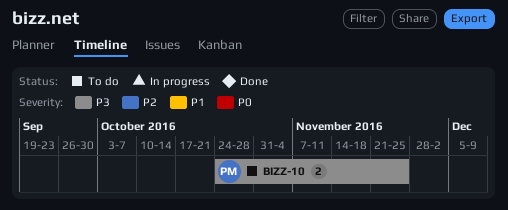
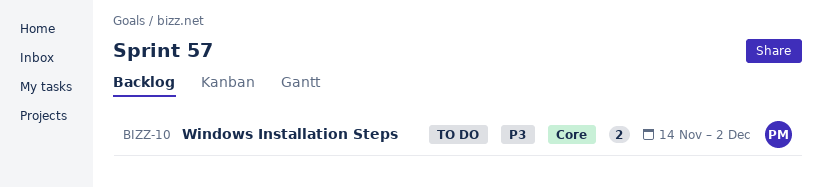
BIZZ-10, start: Oct 24 -> Nov 14
BIZZ-10, due: Nov 25 -> Dec 2

